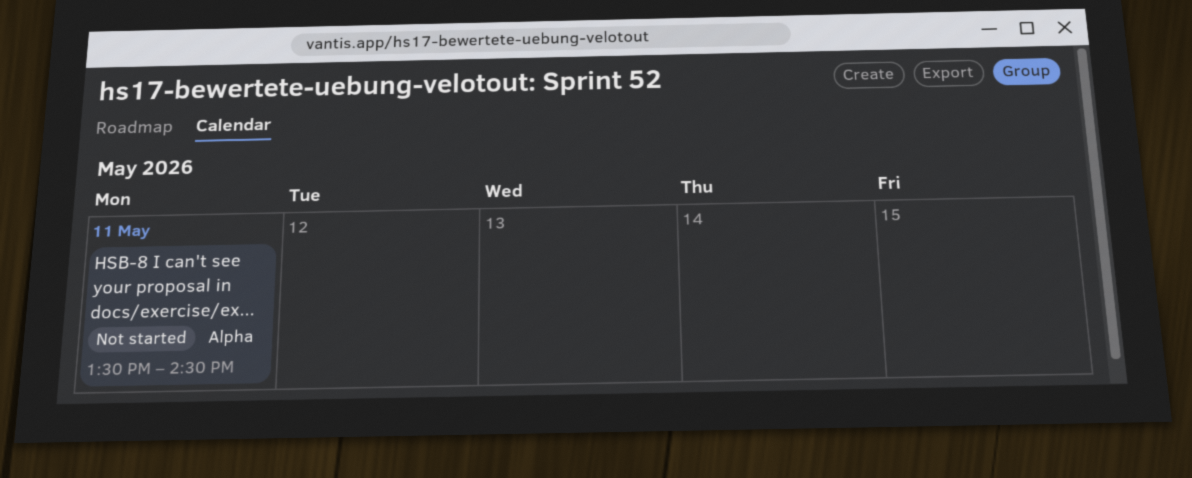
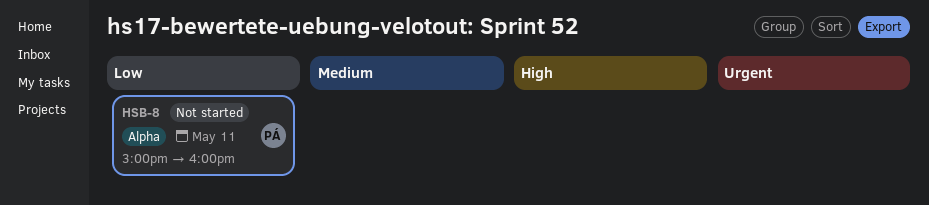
HSB-8, begins: 13:30 -> 15:00
HSB-8, ends: 14:30 -> 16:00

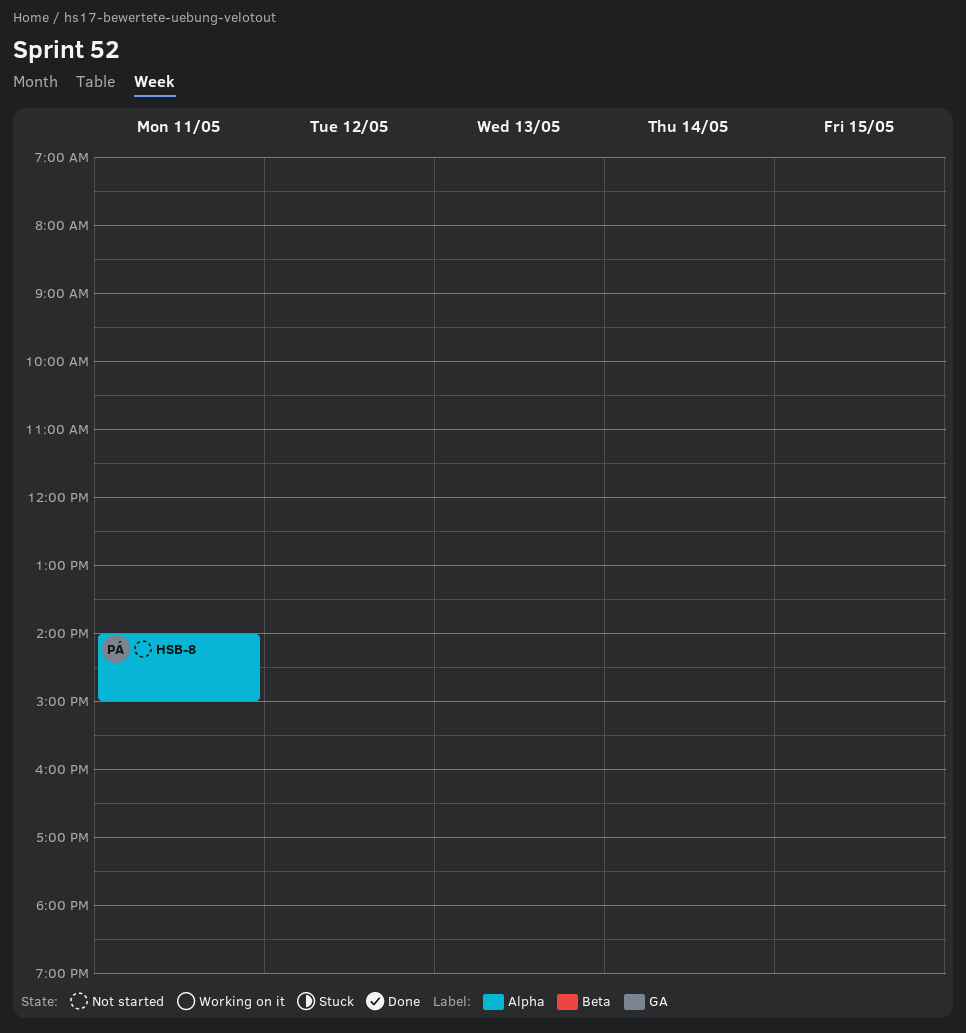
HSB-8, begins: 15:00 -> 14:00
HSB-8, ends: 16:00 -> 15:00

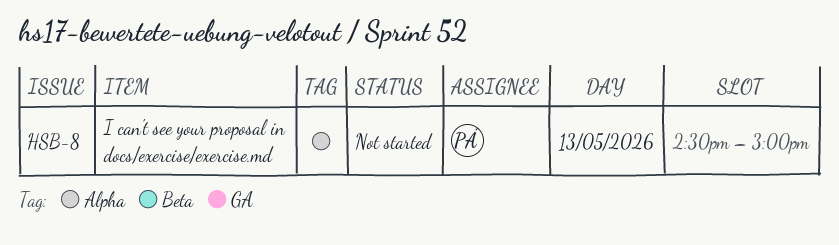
HSB-8, day: May 11 -> May 13
HSB-8, begins: 14:00 -> 14:30

